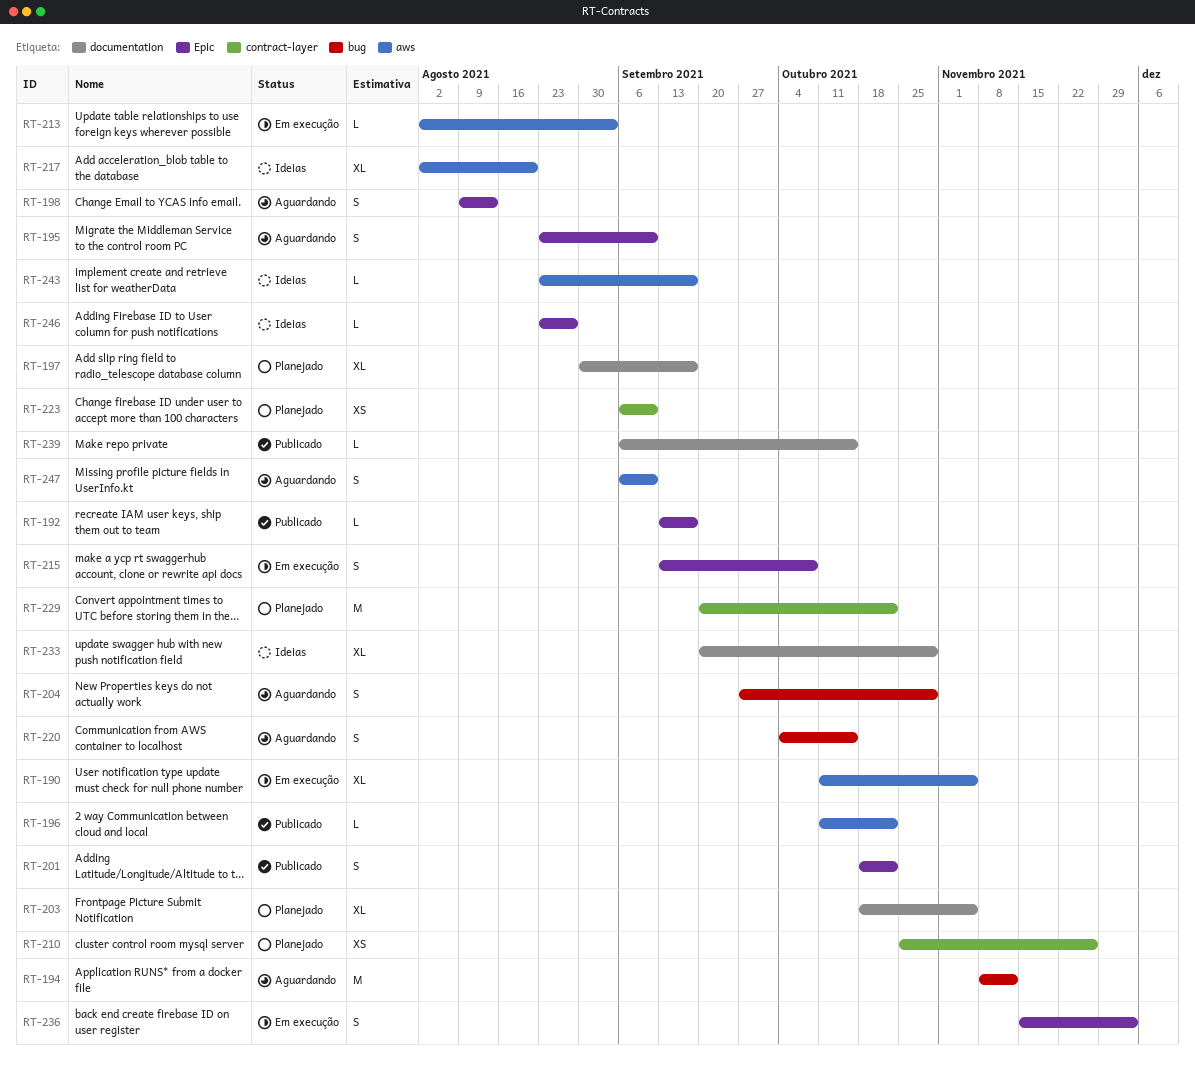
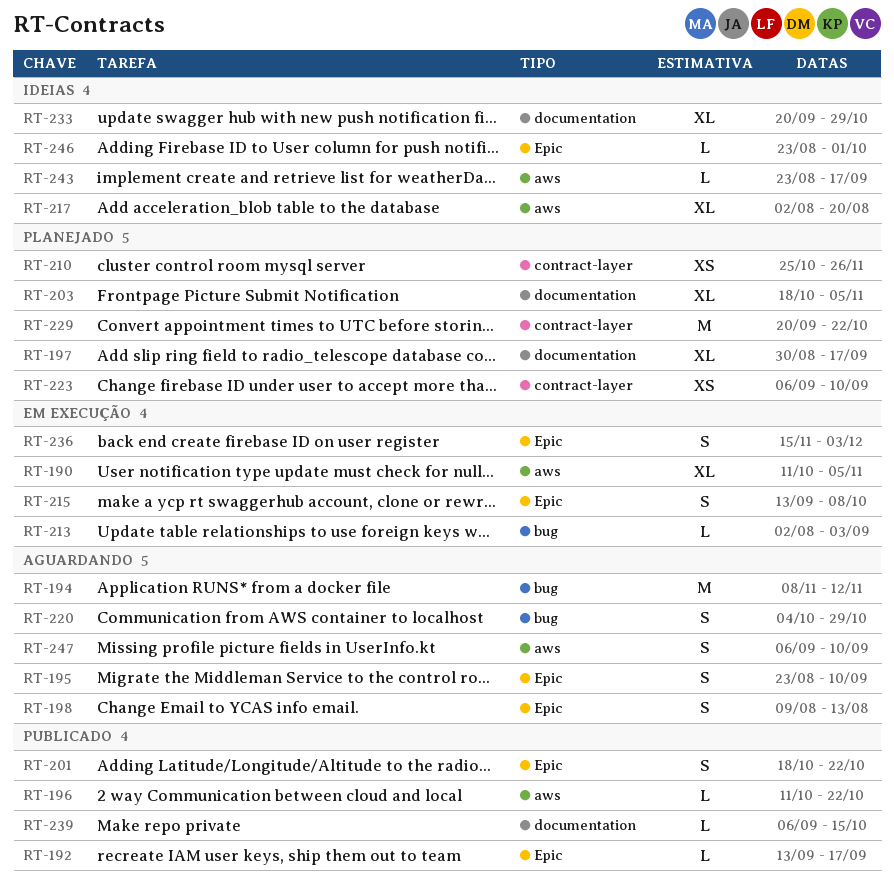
RT-204: present -> none
RT-213, label: aws -> bug
RT-220, due: Oct 15 -> Oct 29
RT-246, due: Aug 27 -> Oct 1

